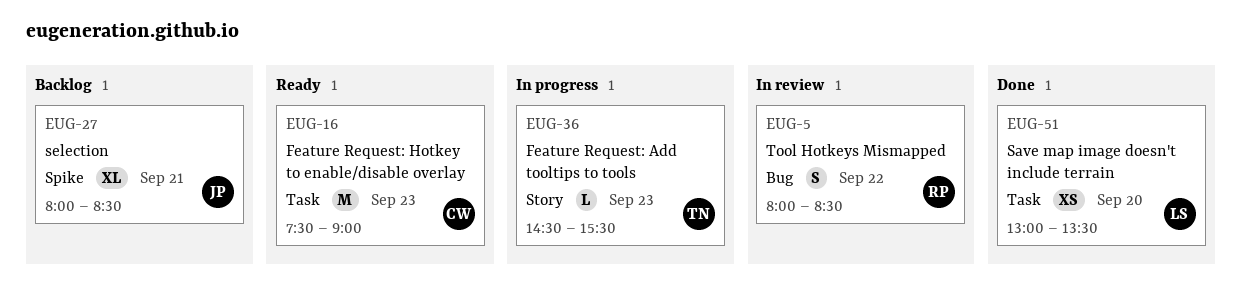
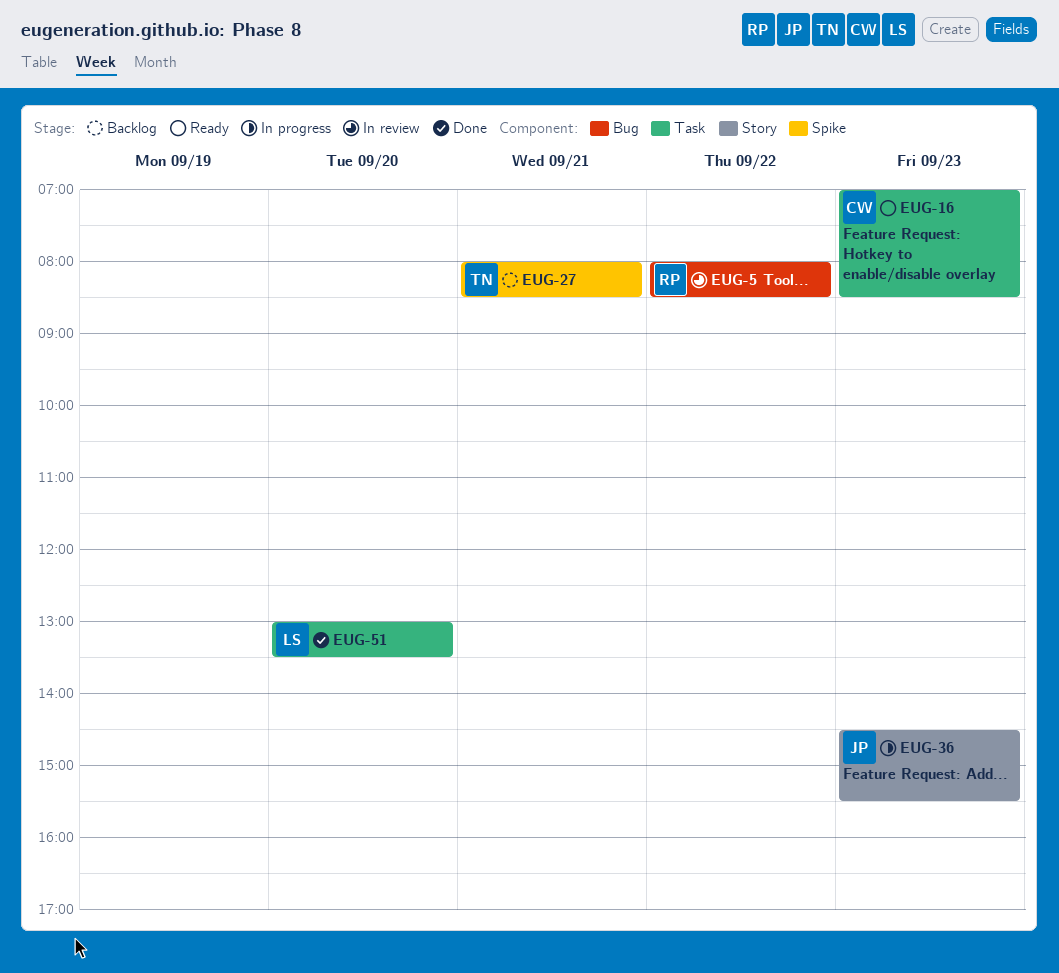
EUG-16, begins: 07:30 -> 07:00
EUG-16, ends: 09:00 -> 08:30
EUG-27, owner: JP -> TN
EUG-36, owner: TN -> JP

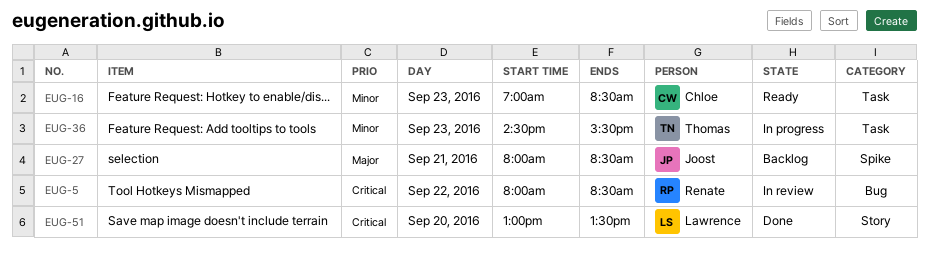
EUG-27, owner: Thomas -> Joost
EUG-36, owner: Joost -> Thomas
EUG-36, label: Story -> Task
EUG-51, label: Task -> Story

